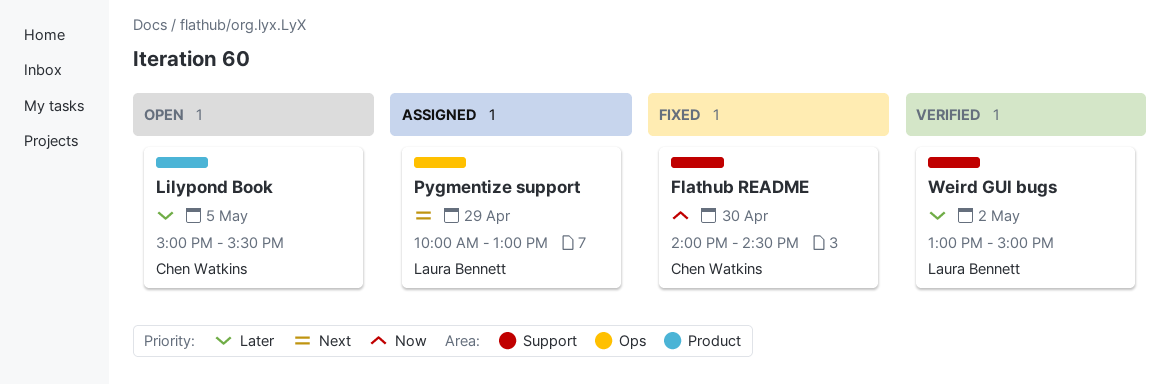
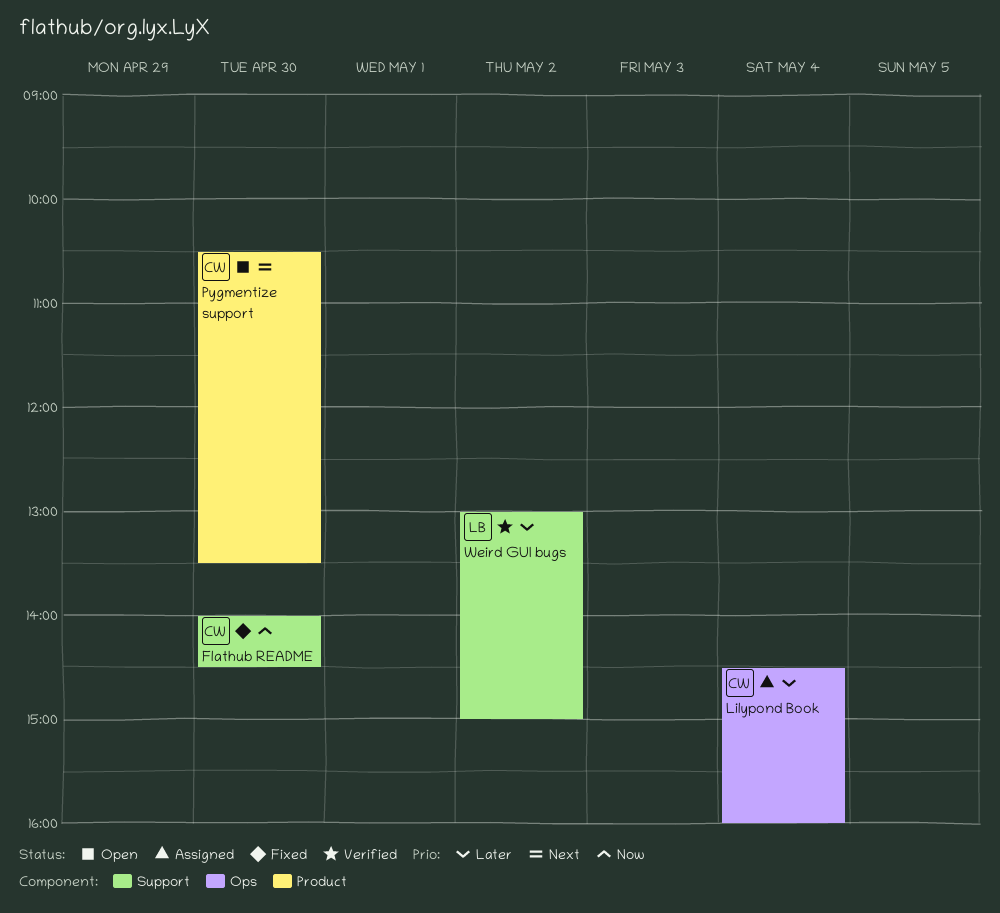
Lilypond Book, status: Open -> Assigned
Lilypond Book, label: Product -> Ops
Lilypond Book, day: May 5 -> May 4
Lilypond Book, begins: 15:00 -> 14:30
Lilypond Book, ends: 15:30 -> 16:00
Pygmentize support, status: Assigned -> Open
Pygmentize support, owner: Laura Bennett -> Chen Watkins
Pygmentize support, label: Ops -> Product
Pygmentize support, day: Apr 29 -> Apr 30
Pygmentize support, begins: 10:00 -> 10:30
Pygmentize support, ends: 13:00 -> 13:30

